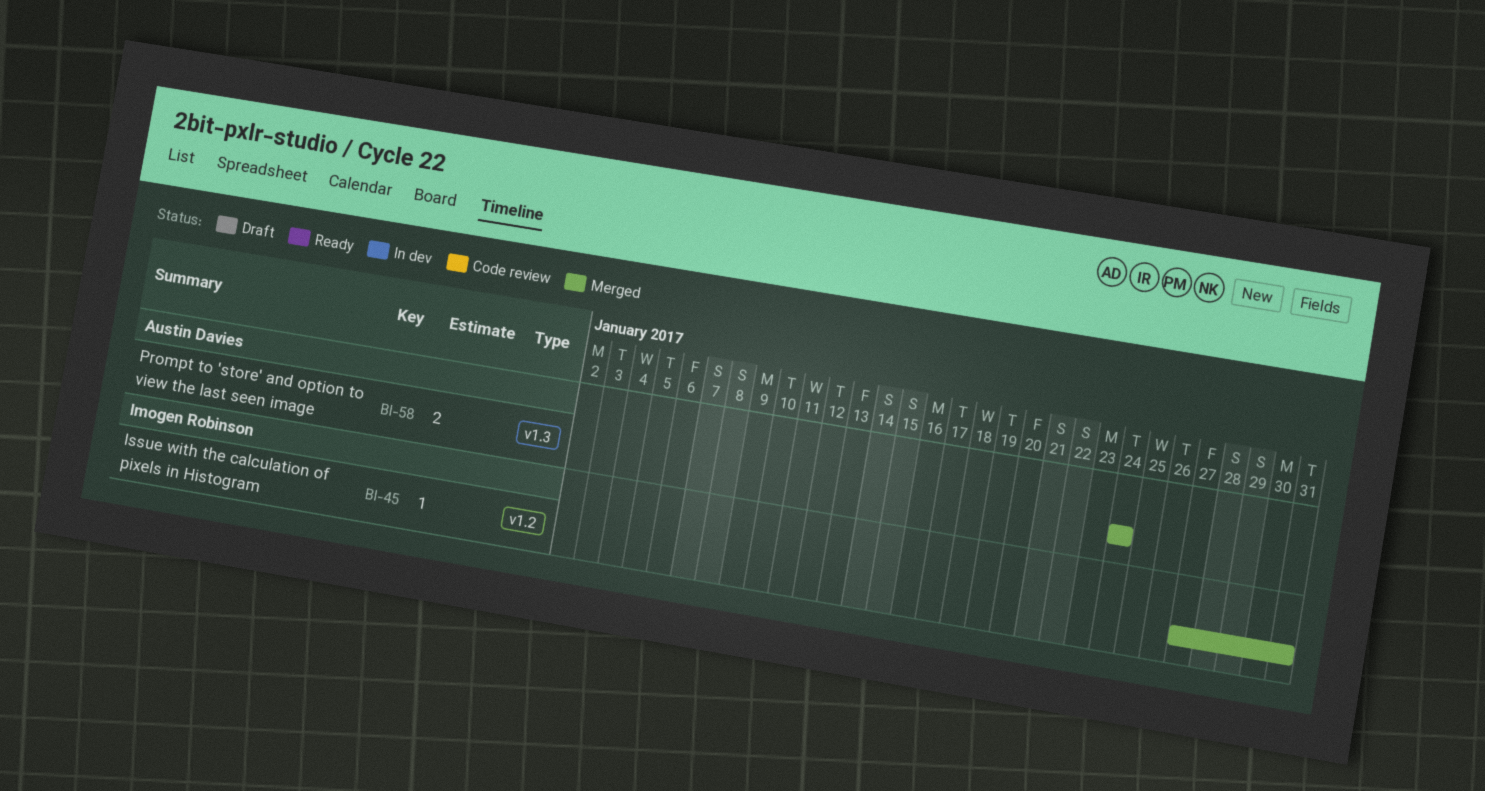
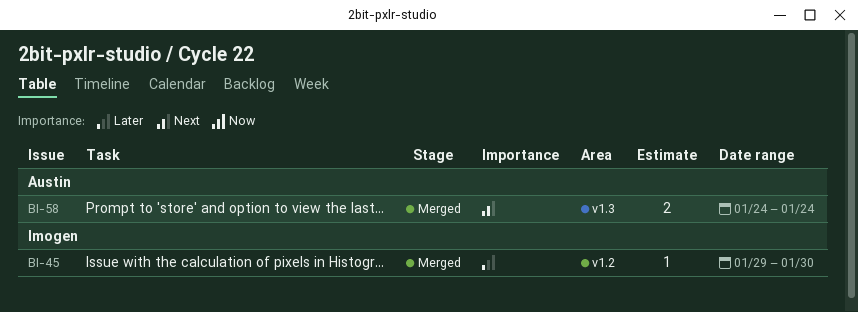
BI-45, start: Jan 27 -> Jan 29
BI-45, due: Jan 31 -> Jan 30

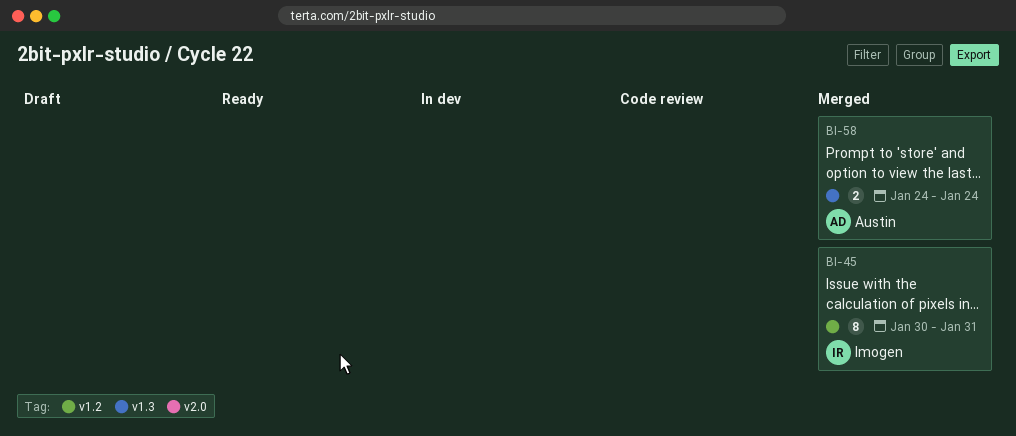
BI-45, estimate: 1 -> 8
BI-45, start: Jan 29 -> Jan 30
BI-45, due: Jan 30 -> Jan 31

